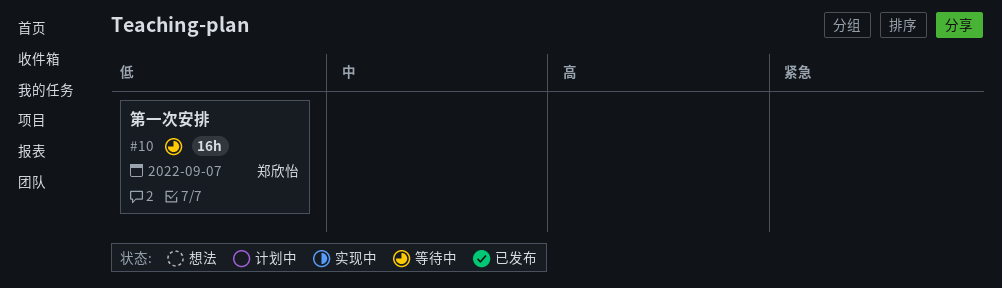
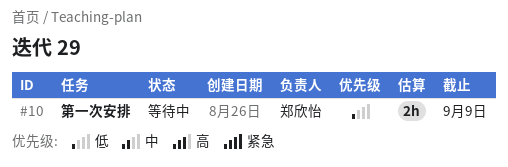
#10, estimate: 16h -> 2h
#10, due: Sep 7 -> Sep 9

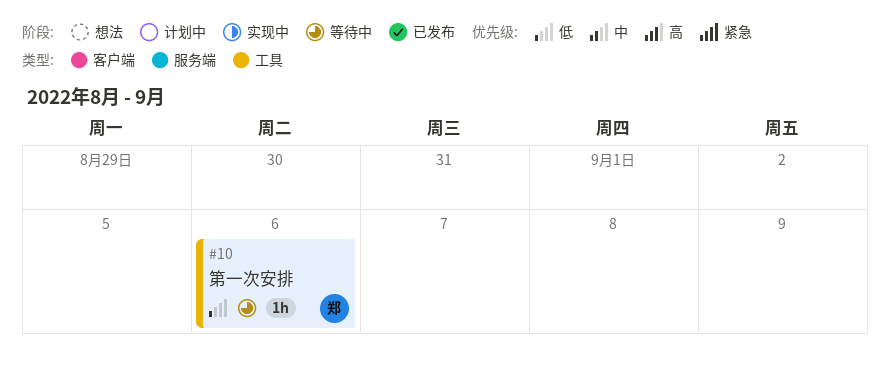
#10, estimate: 2h -> 1h
#10, due: Sep 9 -> Sep 6

